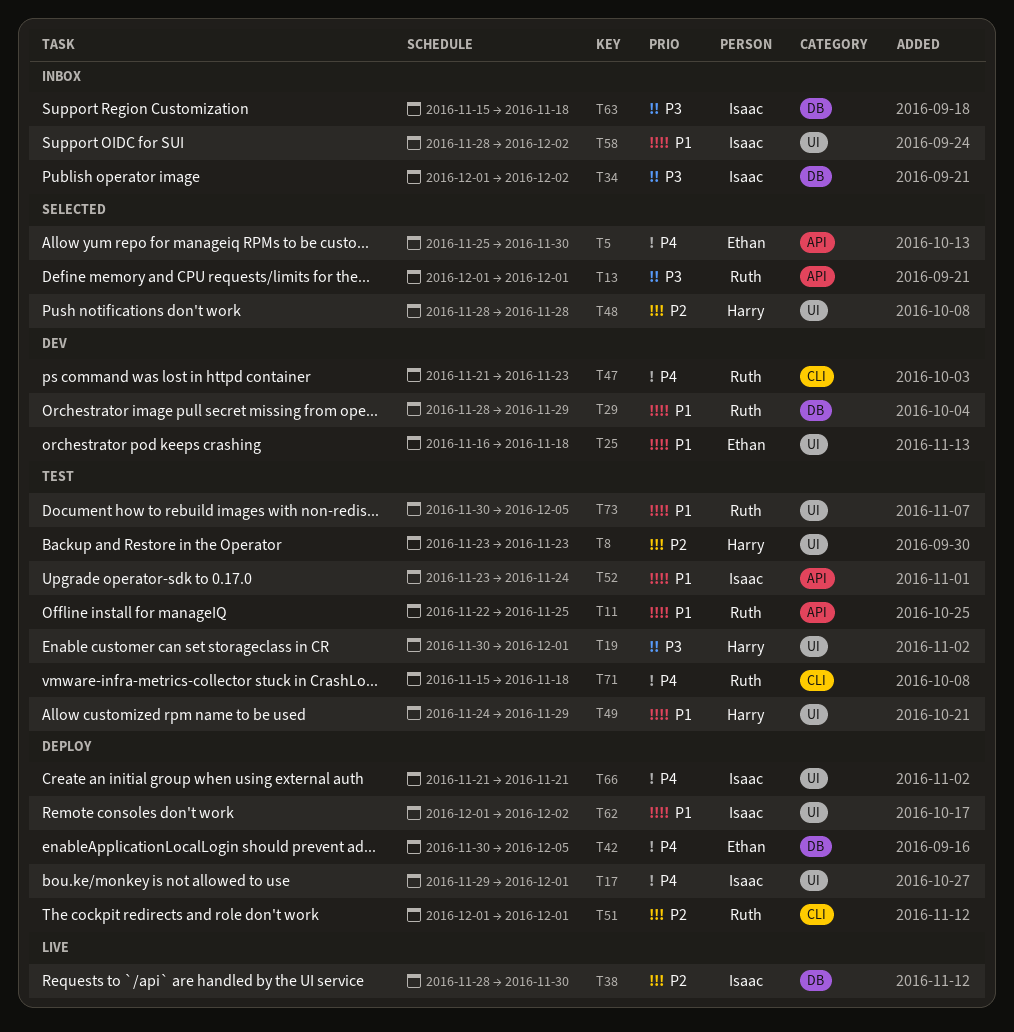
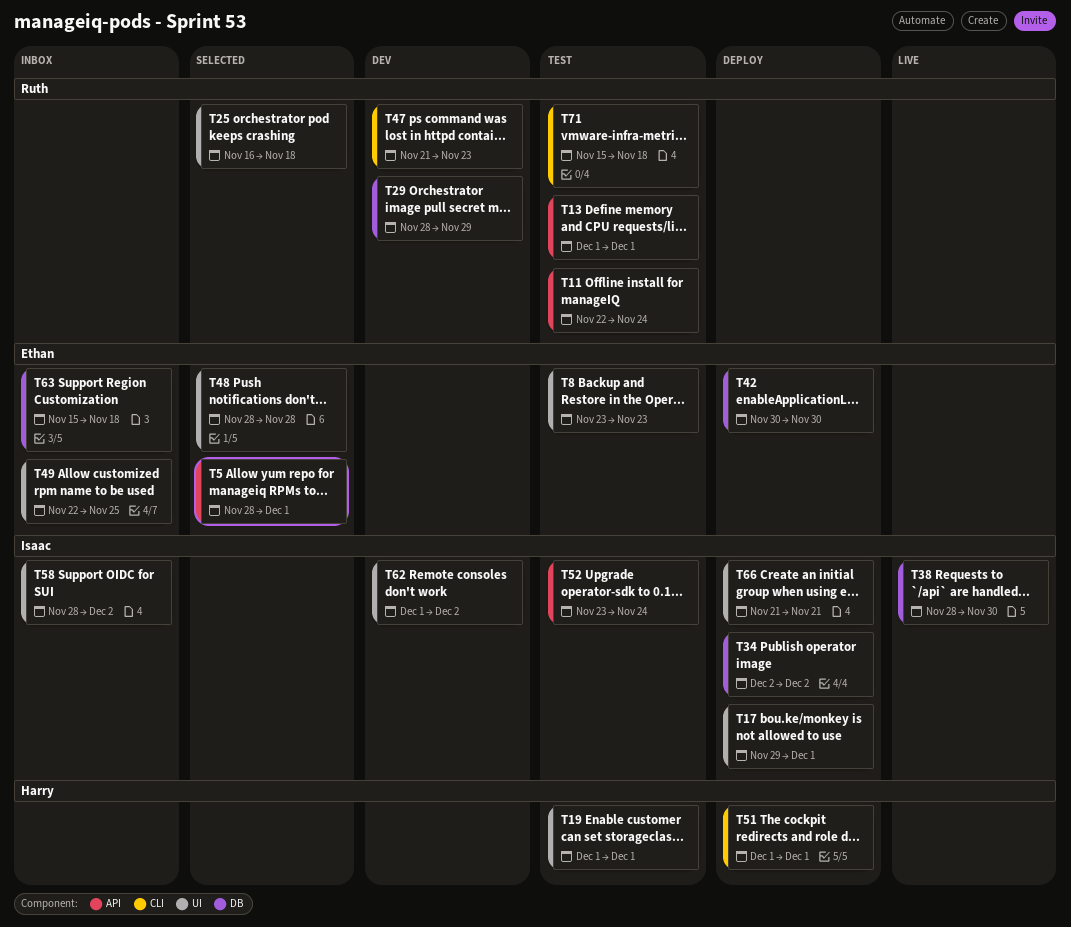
T5, start: Nov 25 -> Nov 28
T5, due: Nov 30 -> Dec 1
T8, owner: Harry -> Ethan
T11, due: Nov 25 -> Nov 24
T13, status: Selected -> Test
T19, start: Nov 30 -> Dec 1
T25, status: Dev -> Selected
T25, owner: Ethan -> Ruth
T34, status: Inbox -> Deploy
T34, start: Dec 1 -> Dec 2
T42, due: Dec 5 -> Nov 30
T48, owner: Harry -> Ethan
T49, status: Test -> Inbox
T49, owner: Harry -> Ethan
T49, start: Nov 24 -> Nov 22
T49, due: Nov 29 -> Nov 25
T51, owner: Ruth -> Harry
T62, status: Deploy -> Dev
T63, owner: Isaac -> Ethan
T73: present -> none

